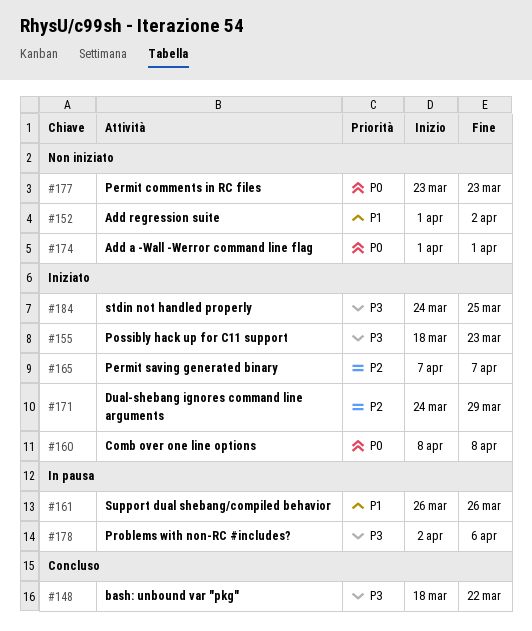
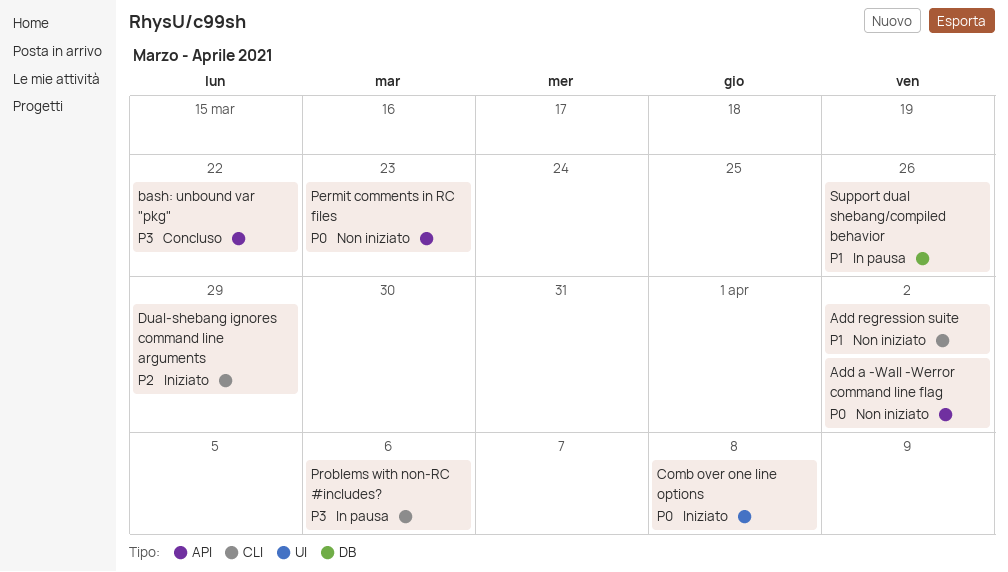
Add a -Wall -Werror command line flag, due: Apr 1 -> Apr 2
Permit saving generated binary: present -> none
Possibly hack up for C11 support: present -> none
stdin not handled properly: present -> none

